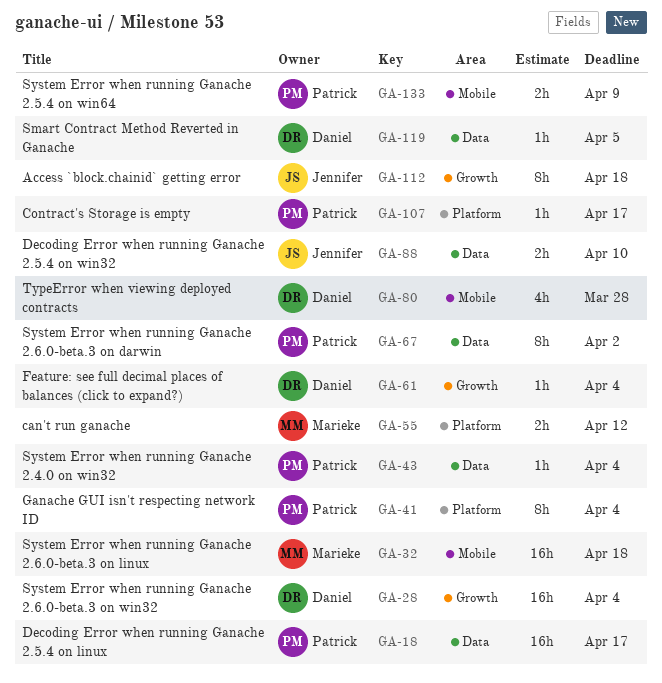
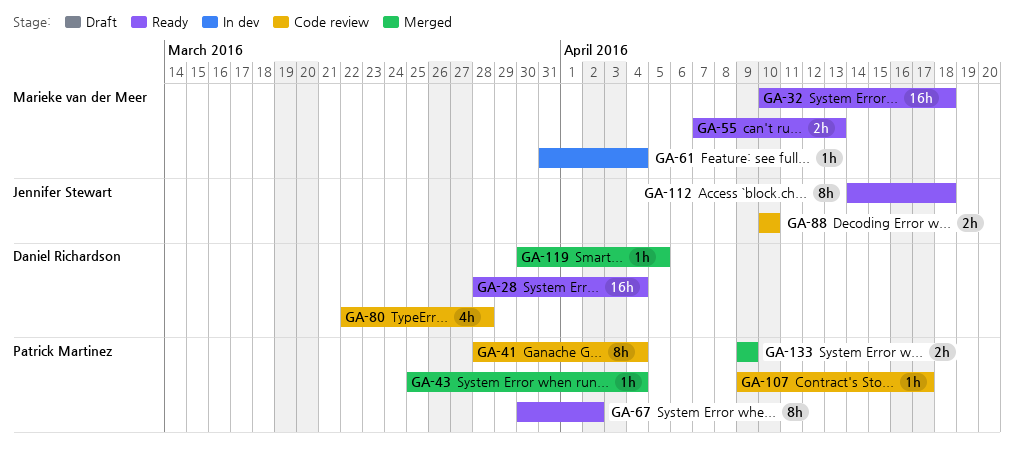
GA-18: present -> none
GA-55, due: Apr 12 -> Apr 13
GA-61, owner: Daniel Richardson -> Marieke van der Meer

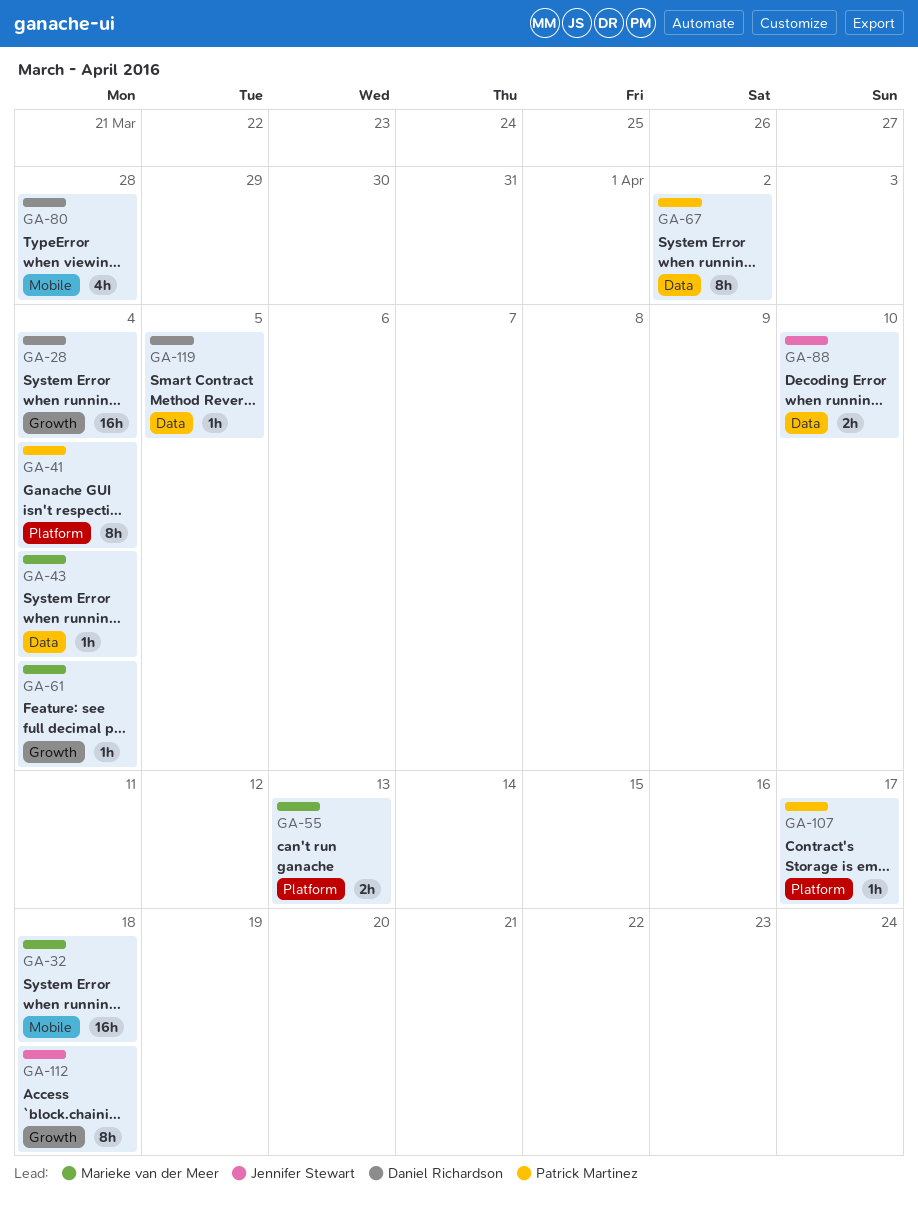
GA-43, owner: Patrick Martinez -> Marieke van der Meer
GA-133: present -> none

